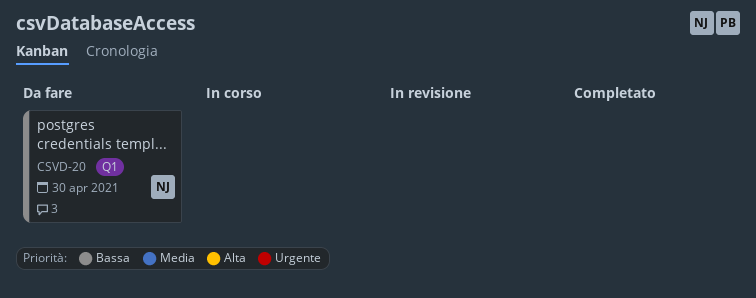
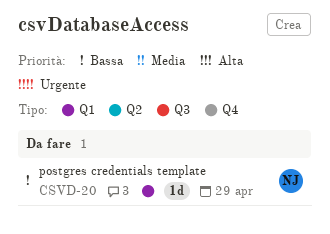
CSVD-20, due: Apr 30 -> Apr 29

